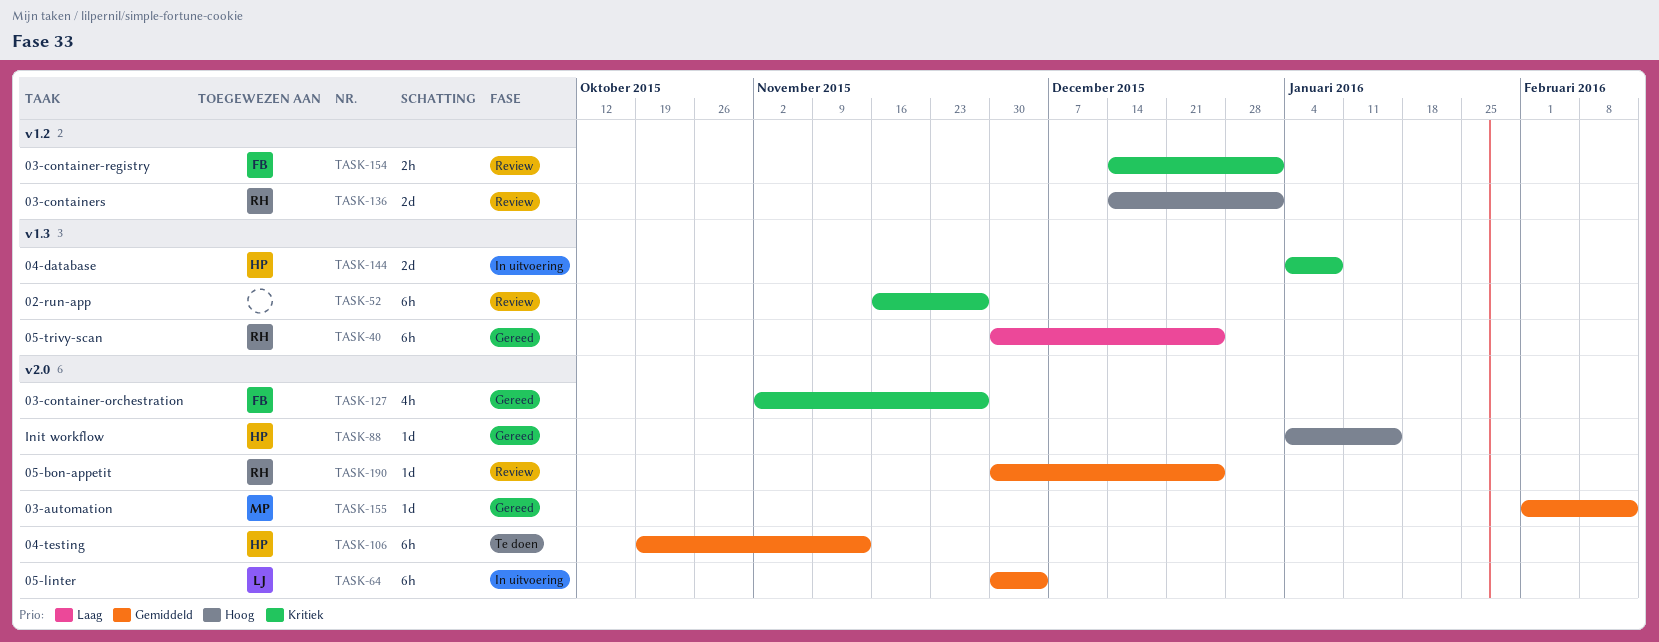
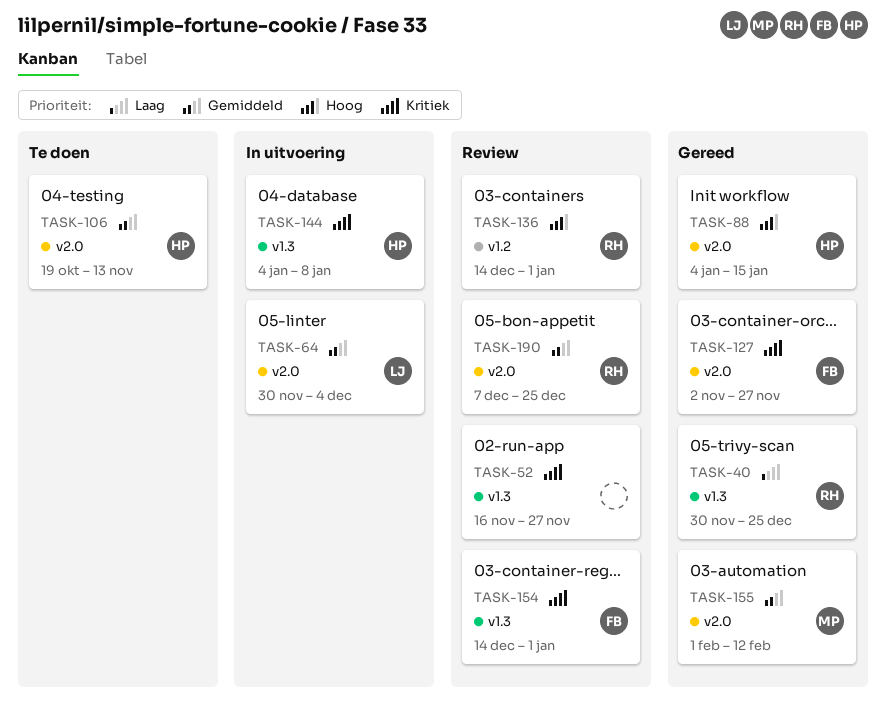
TASK-154, label: v1.2 -> v1.3
TASK-190, start: Nov 30 -> Dec 7

